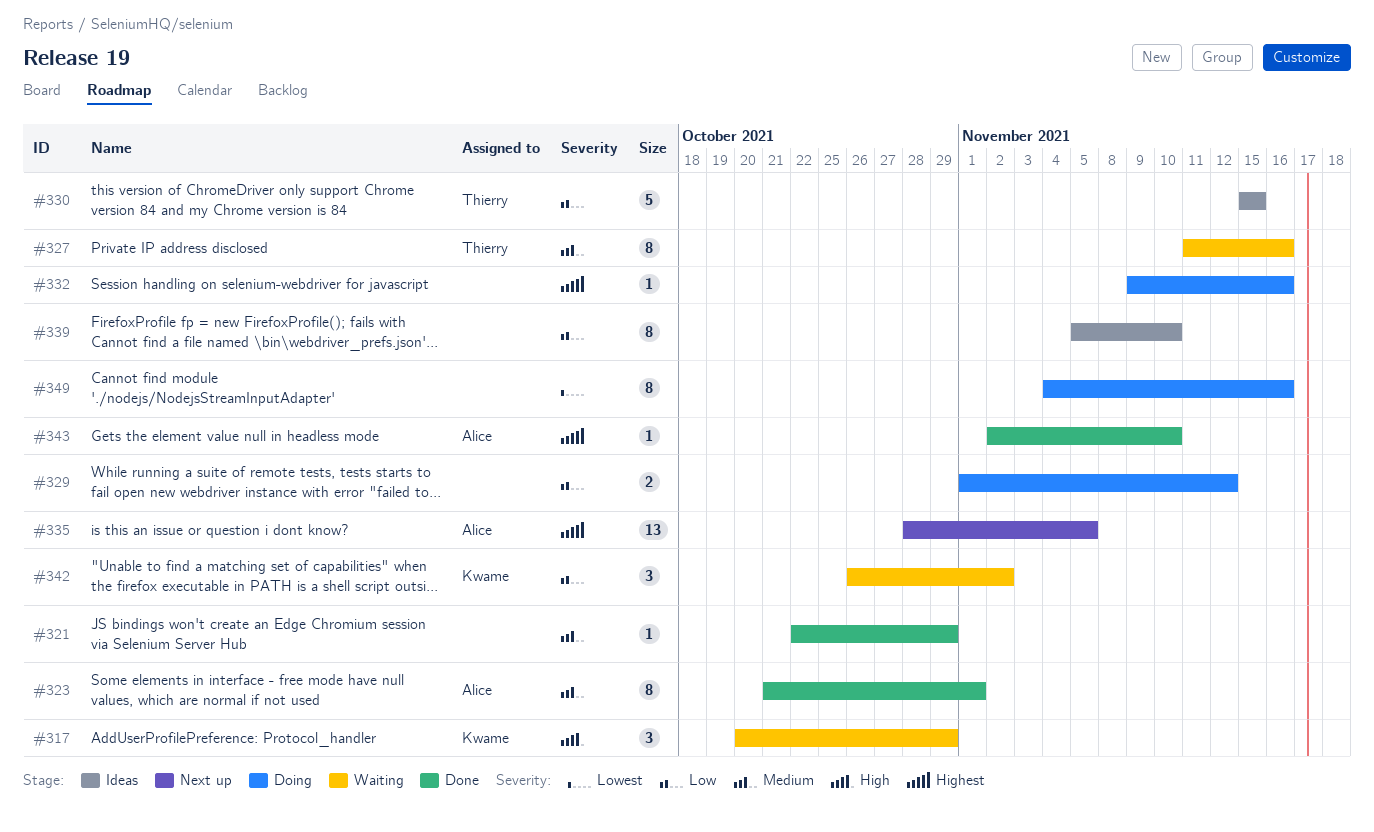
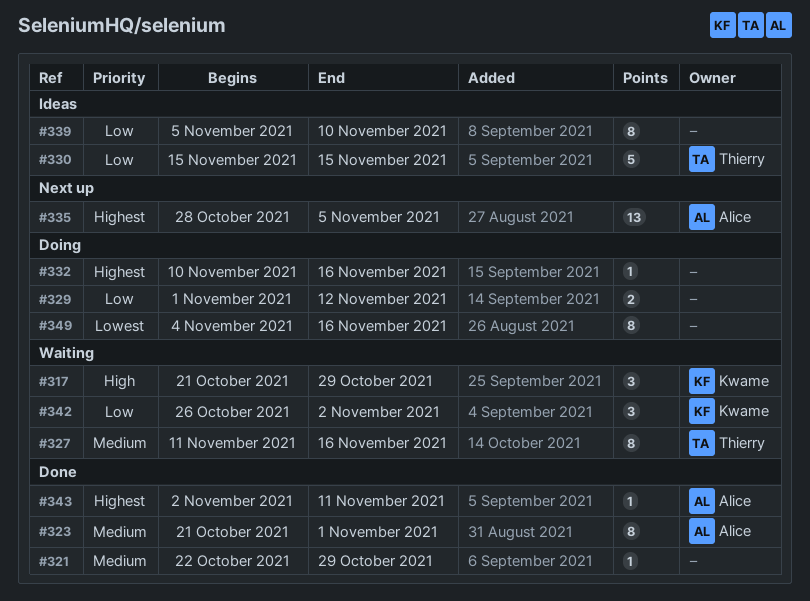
#317, start: Oct 20 -> Oct 21
#332, start: Nov 9 -> Nov 10
#343, due: Nov 10 -> Nov 11

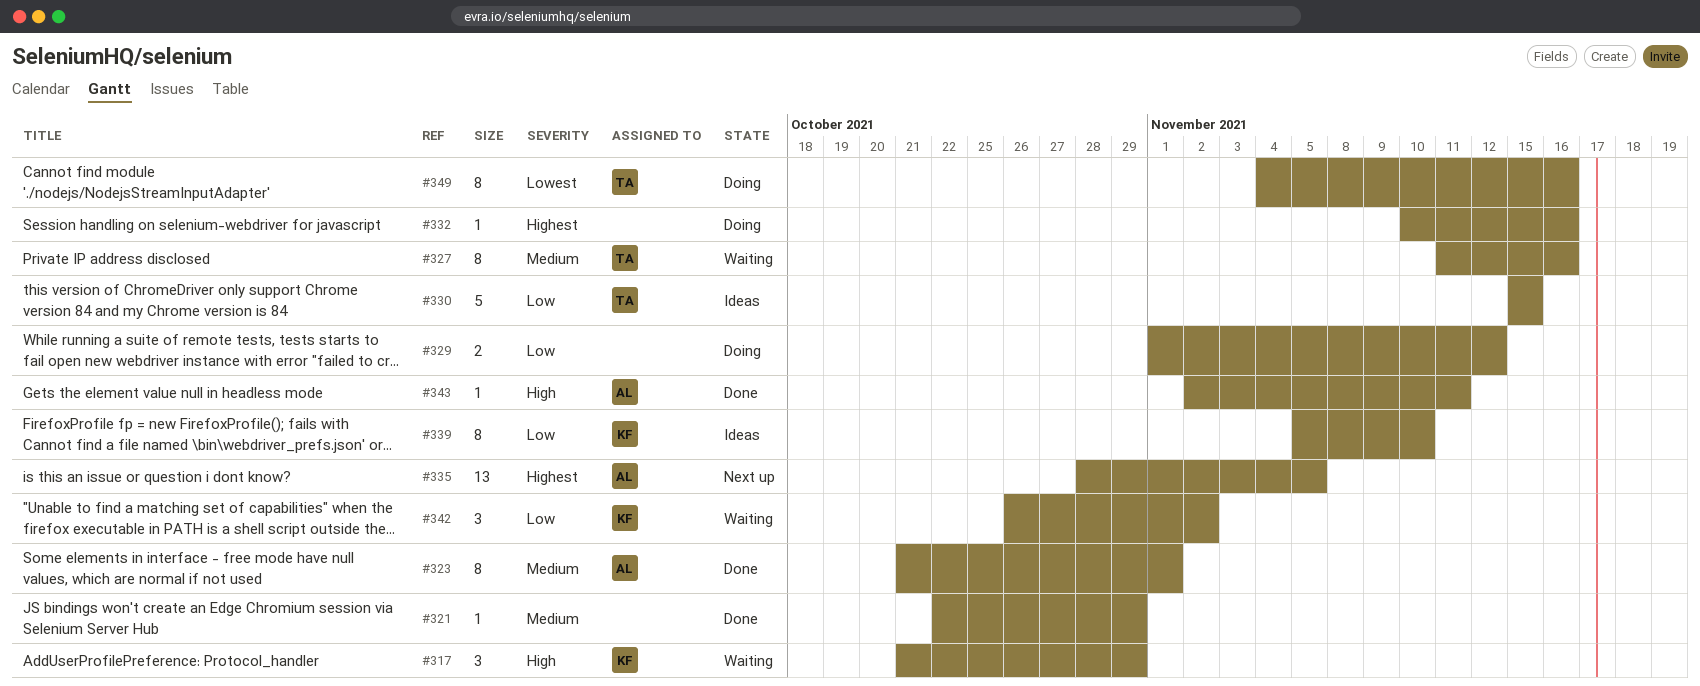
#339, owner: none -> Kwame
#343, priority: Highest -> High
#349, owner: none -> Thierry

